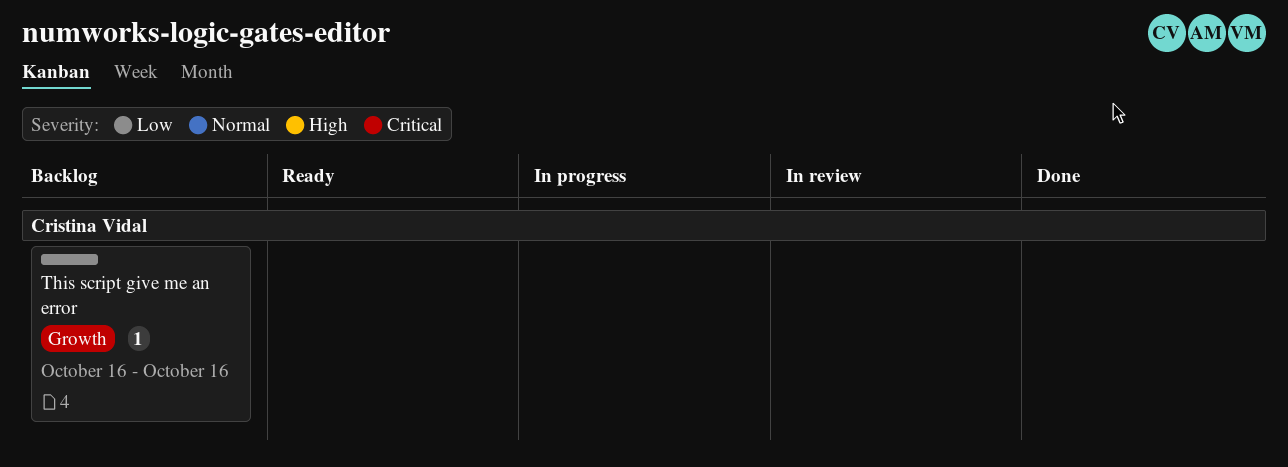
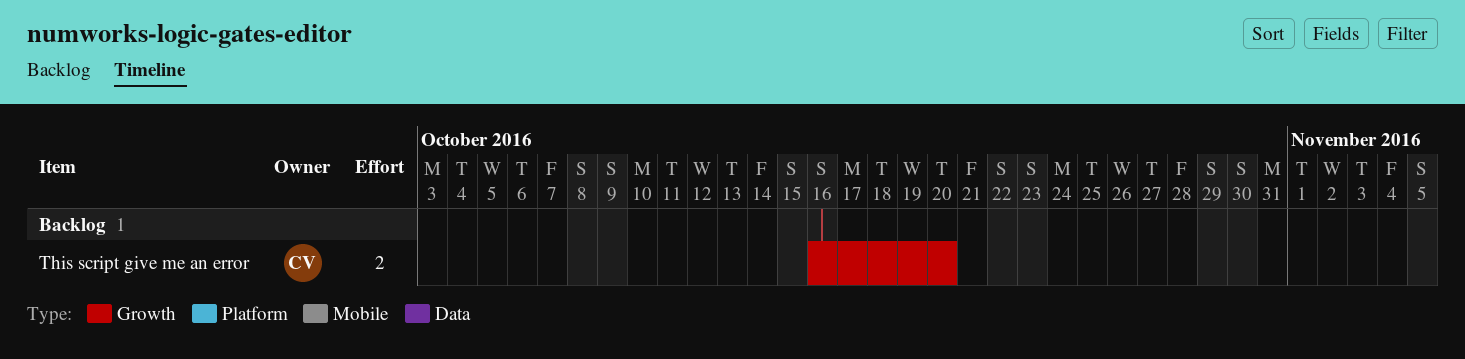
This script give me an error, estimate: 1 -> 2
This script give me an error, due: Oct 16 -> Oct 20

